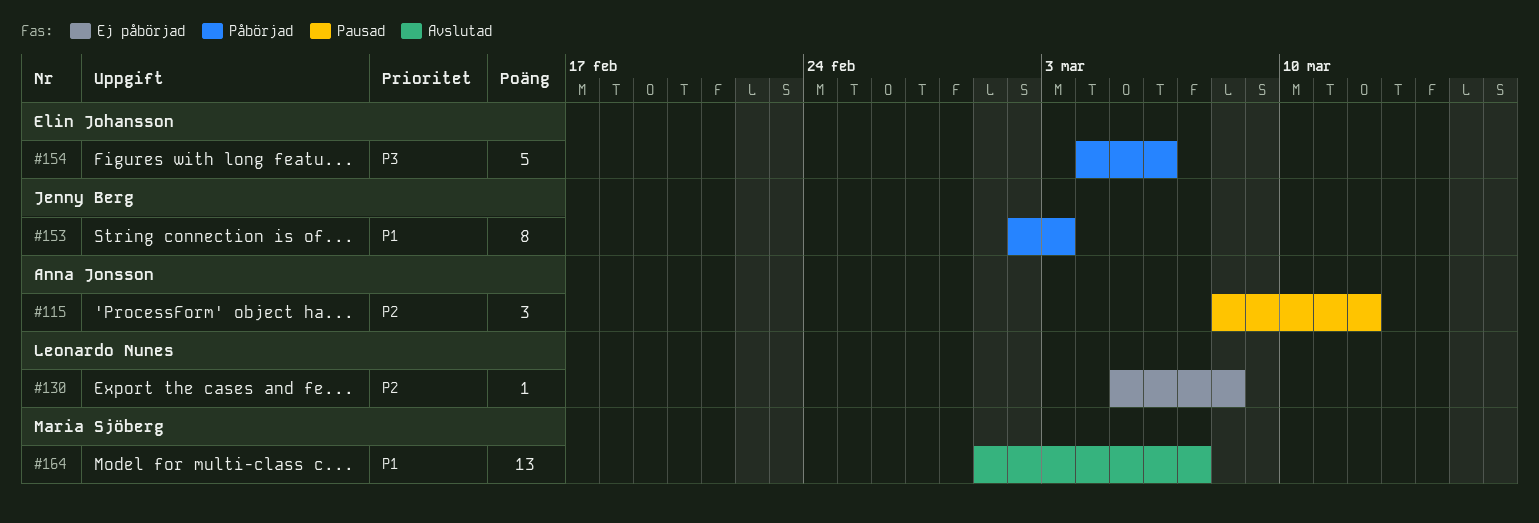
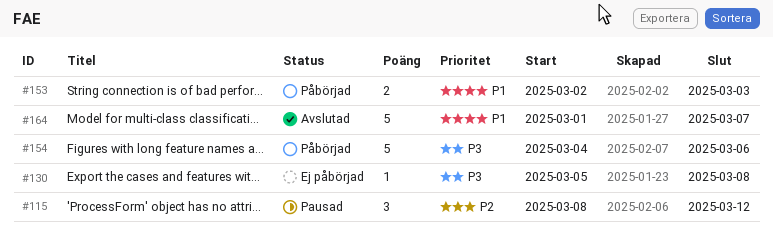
#130, priority: P2 -> P3
#153, estimate: 8 -> 2
#164, estimate: 13 -> 5

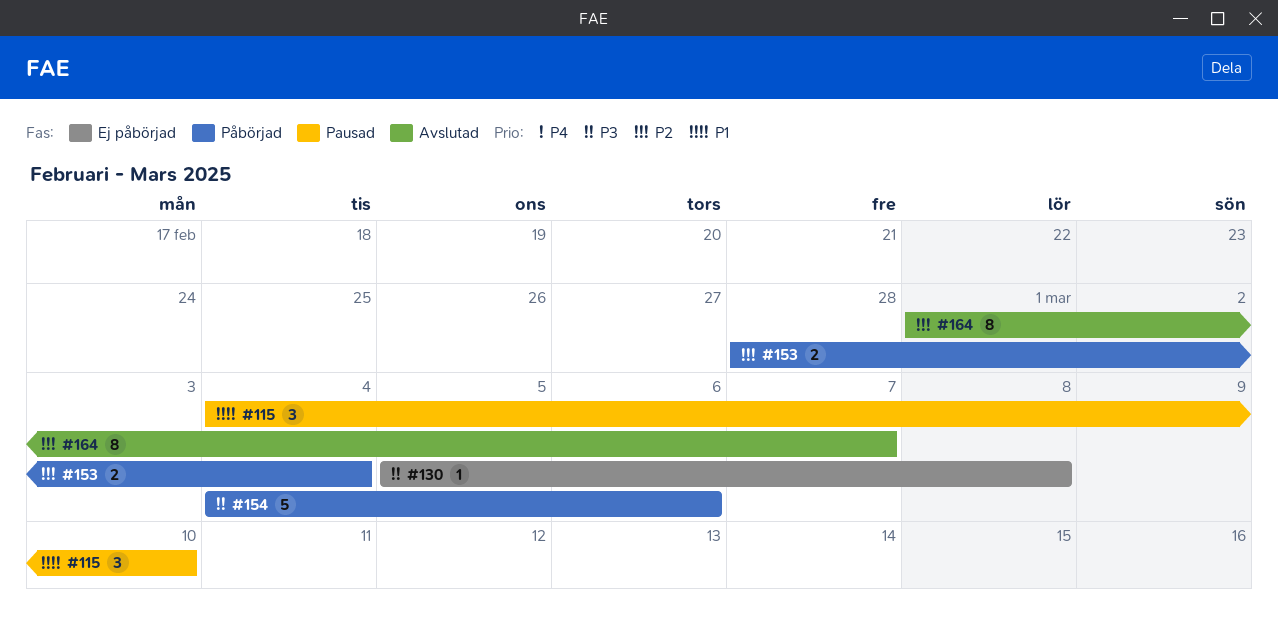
#115, priority: P2 -> P1
#115, start: Mar 8 -> Mar 4
#115, due: Mar 12 -> Mar 10
#153, priority: P1 -> P2
#153, start: Mar 2 -> Feb 28
#153, due: Mar 3 -> Mar 4
#164, priority: P1 -> P2
#164, estimate: 5 -> 8

